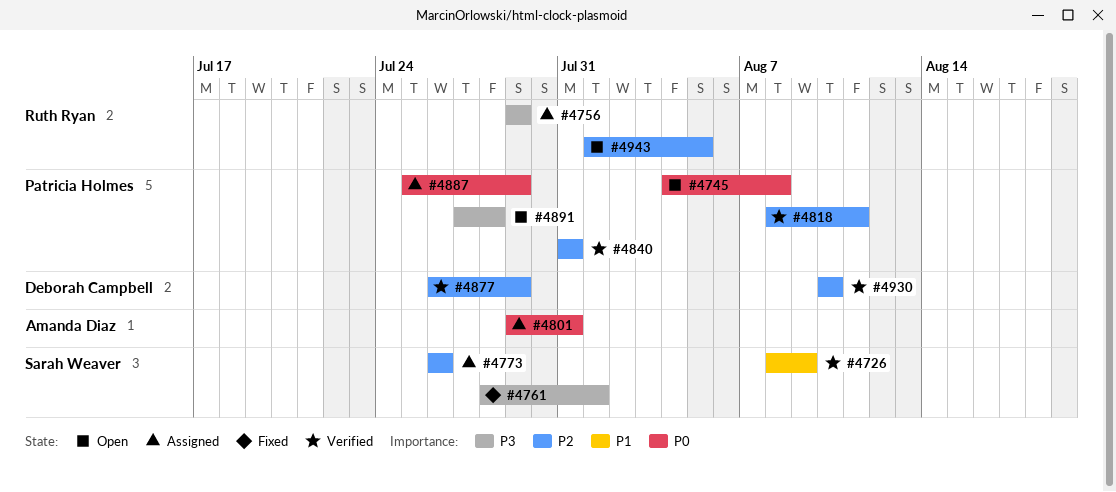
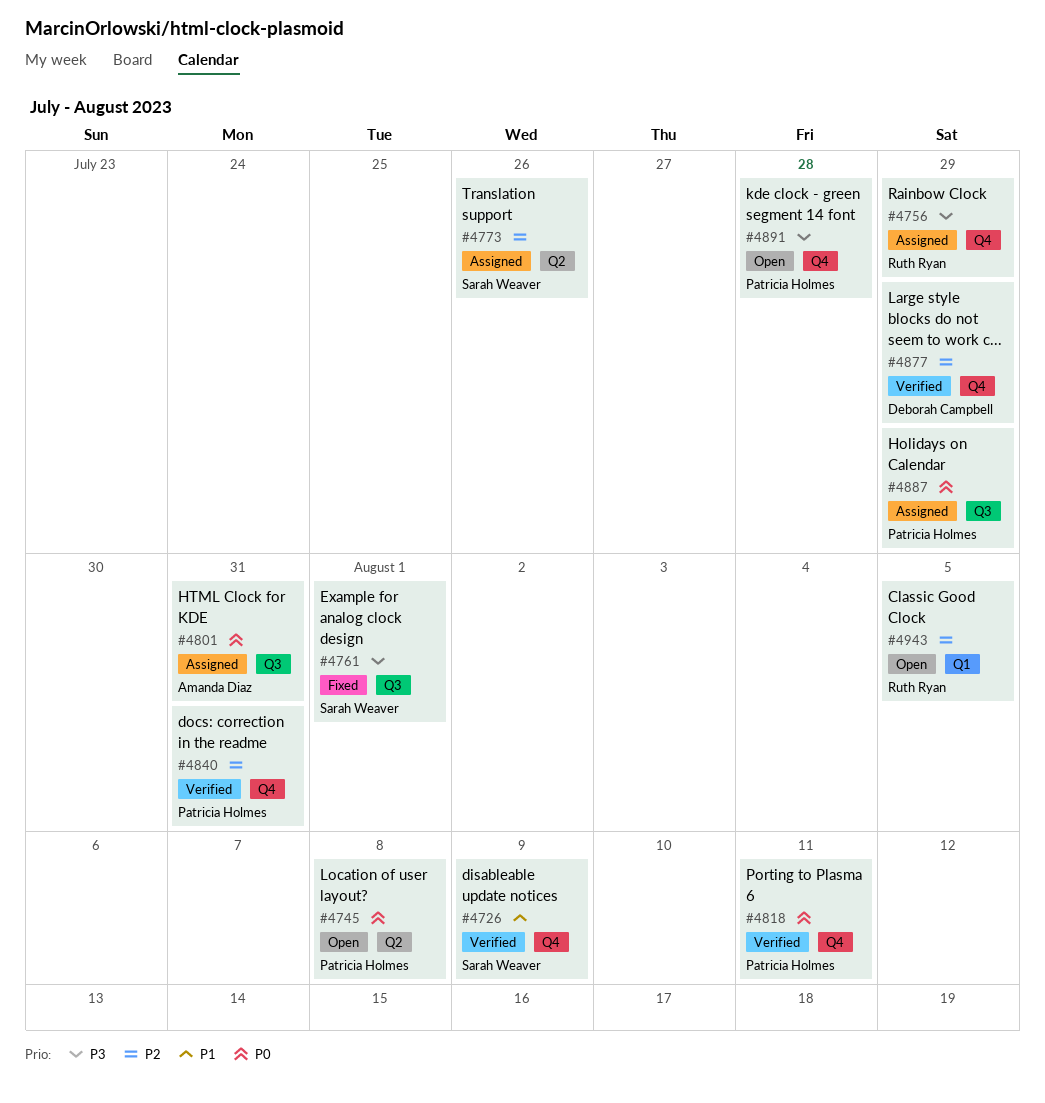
#4818, priority: P2 -> P0
#4930: present -> none

